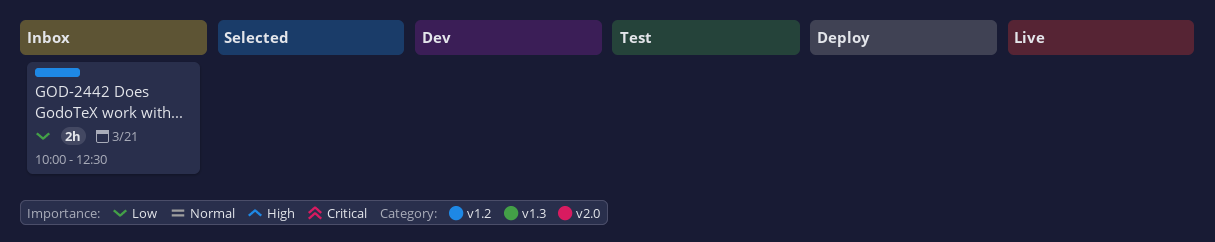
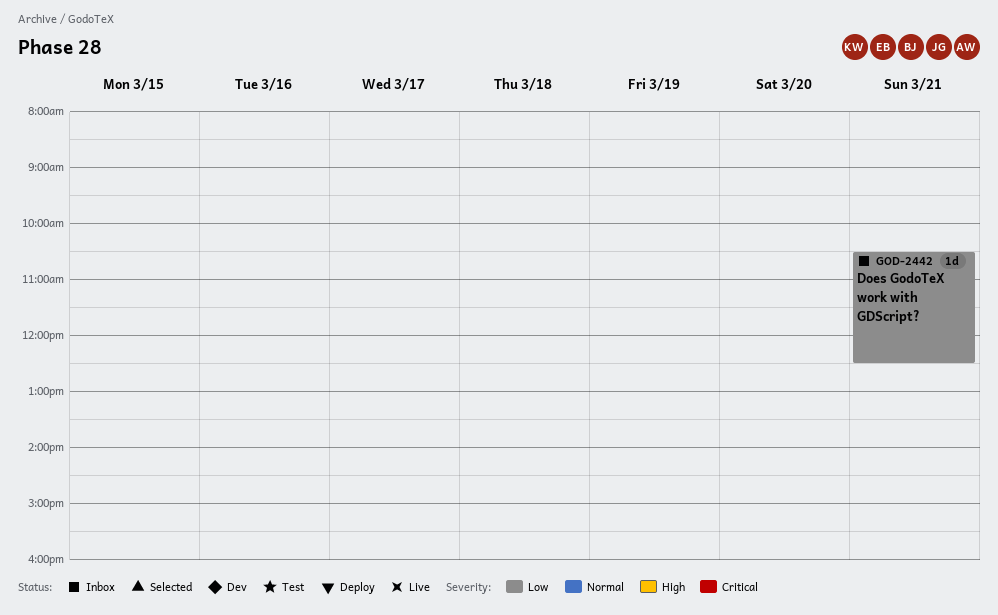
GOD-2442, estimate: 2h -> 1d
GOD-2442, begins: 10:00 -> 10:30

